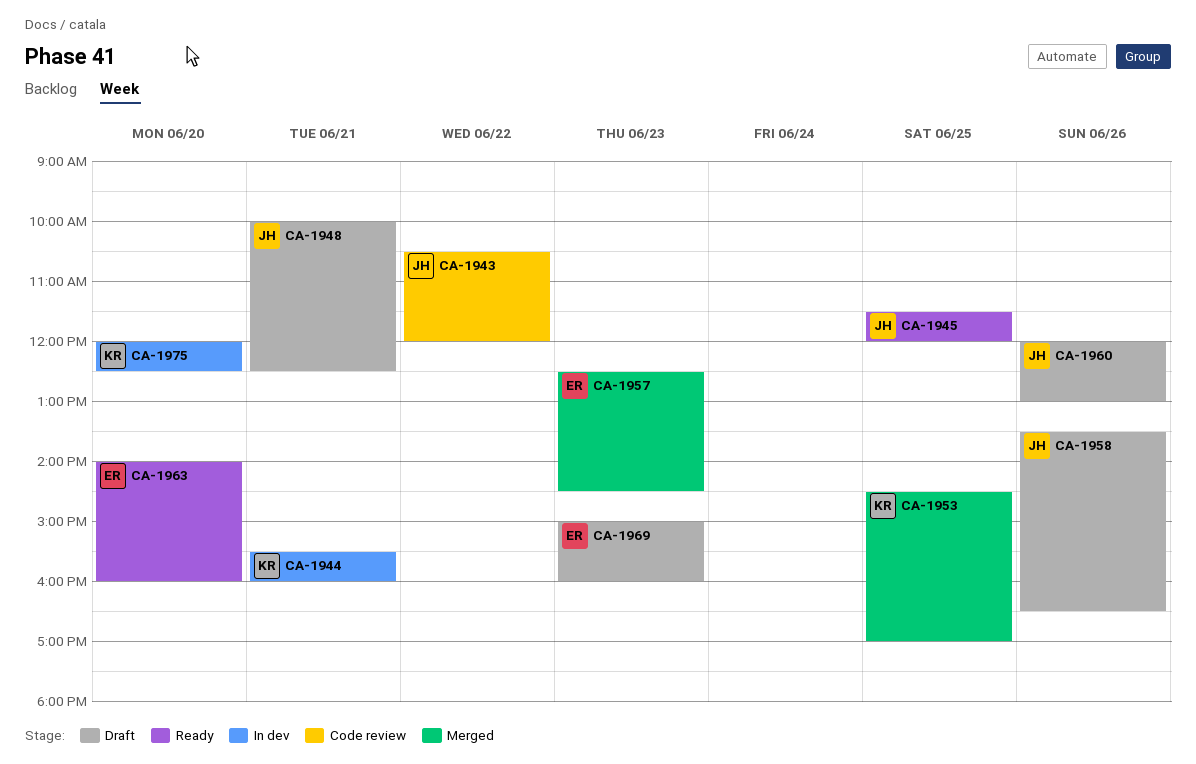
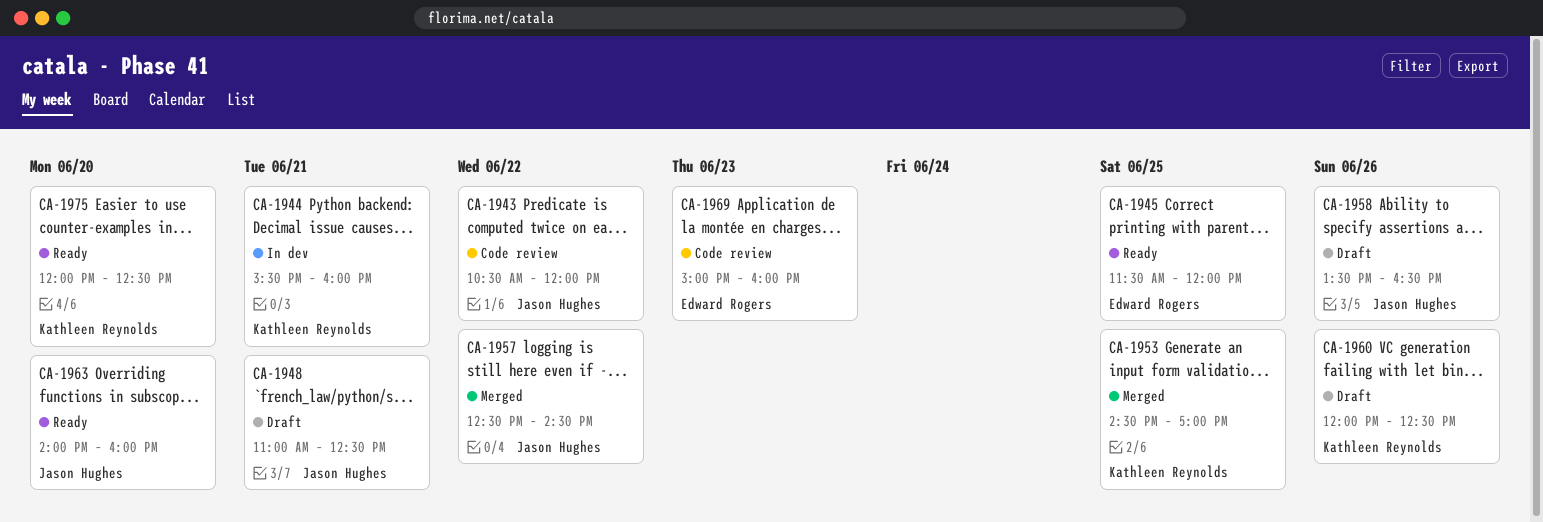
CA-1945, owner: Jason Hughes -> Edward Rogers
CA-1948, begins: 10:00 -> 11:00
CA-1957, owner: Edward Rogers -> Jason Hughes
CA-1957, day: Jun 23 -> Jun 22
CA-1960, owner: Jason Hughes -> Kathleen Reynolds
CA-1960, ends: 13:00 -> 12:30
CA-1963, owner: Edward Rogers -> Jason Hughes
CA-1969, status: Draft -> Code review
CA-1975, status: In dev -> Ready

